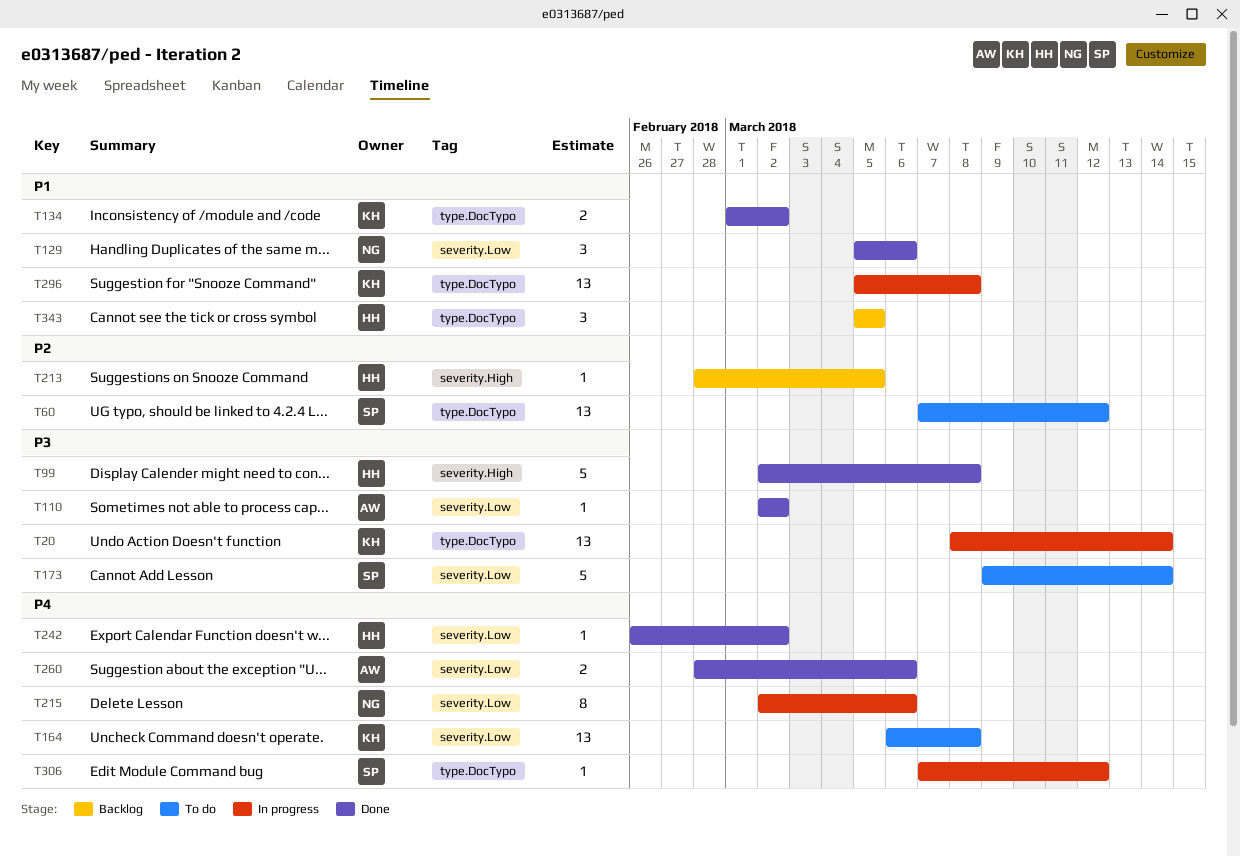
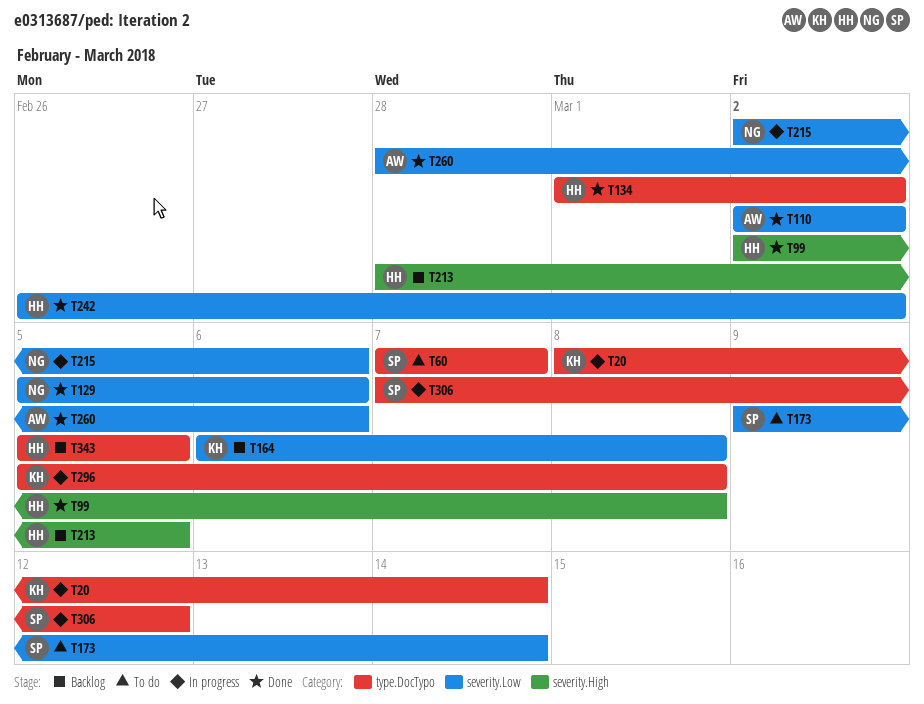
T60, due: Mar 12 -> Mar 7
T134, owner: KH -> HH
T164, status: To do -> Backlog

